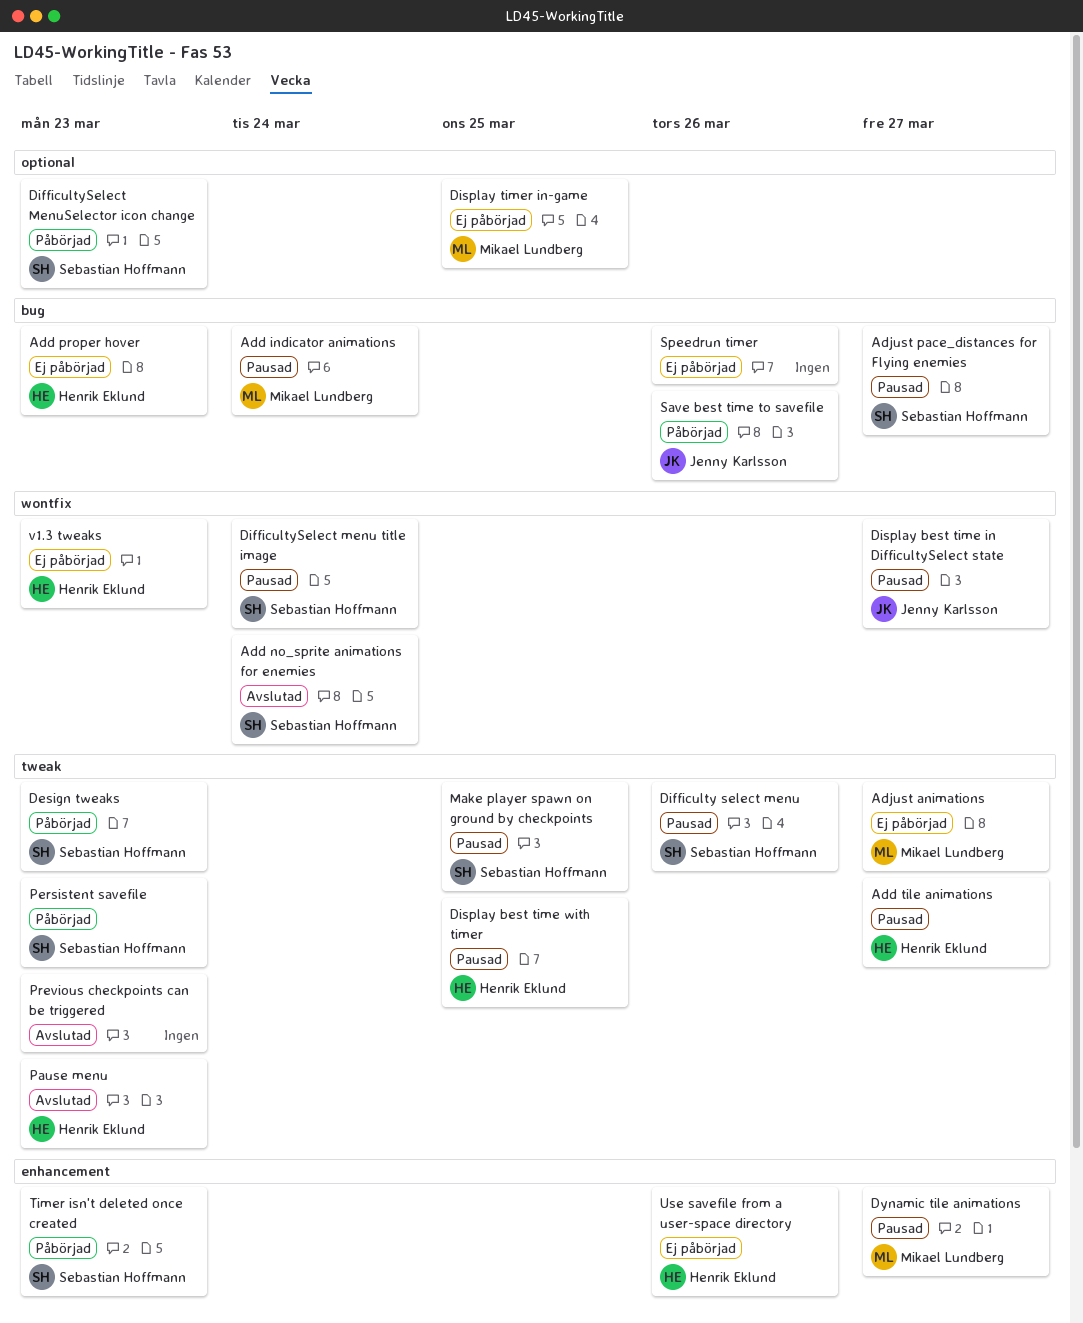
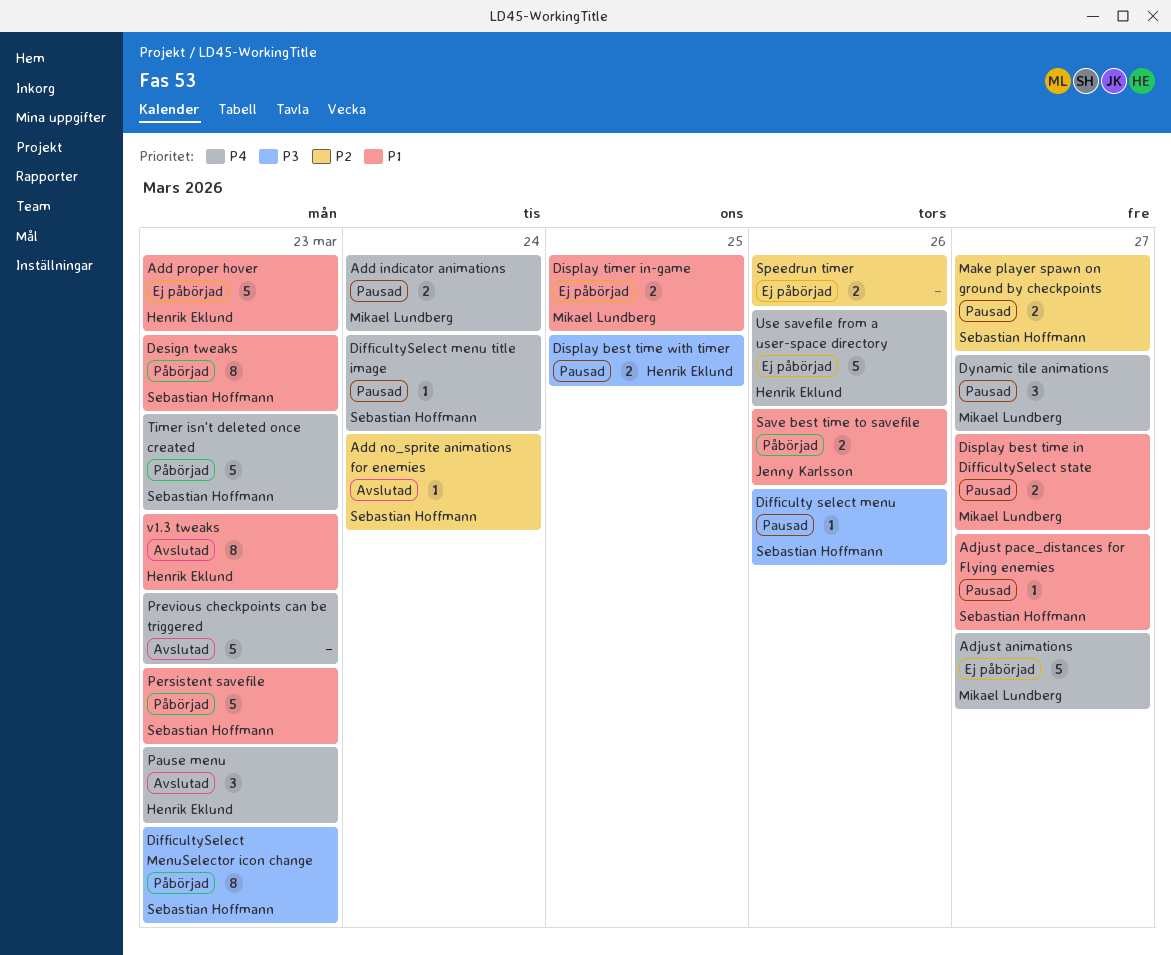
Add tile animations: present -> none
Display best time in DifficultySelect state, owner: Jenny Karlsson -> Mikael Lundberg
Make player spawn on ground by checkpoints, due: Mar 25 -> Mar 27
v1.3 tweaks, status: Ej påbörjad -> Avslutad

